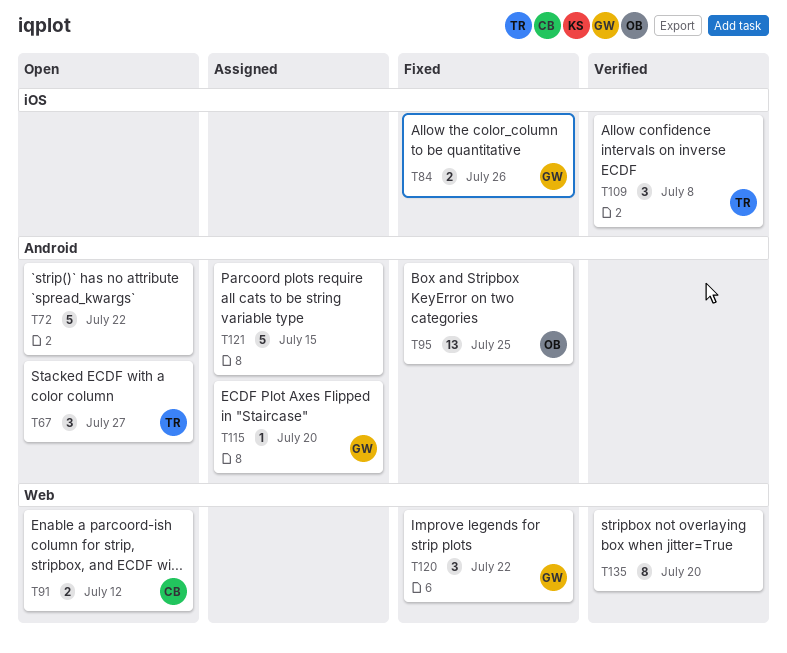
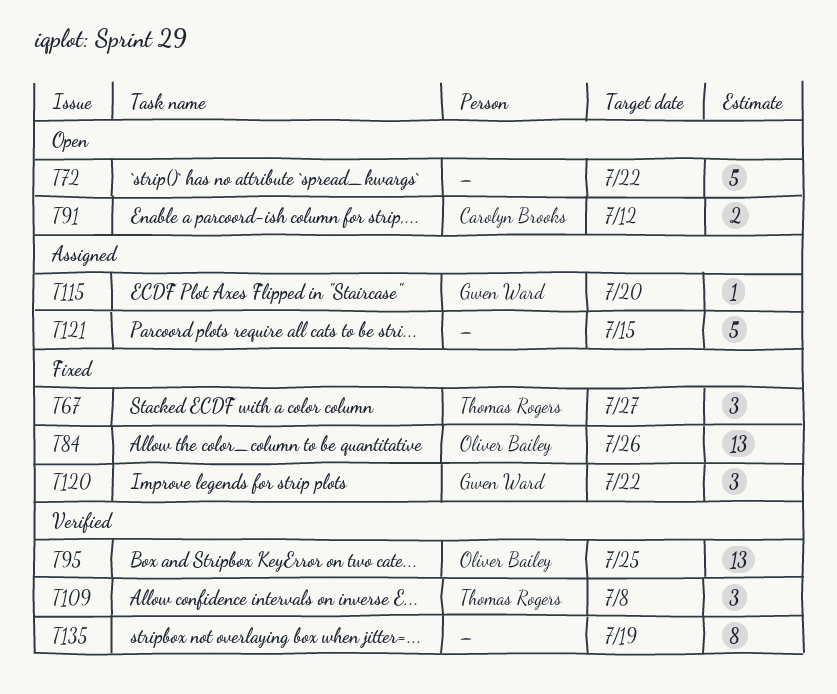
T67, status: Open -> Fixed
T84, owner: Gwen Ward -> Oliver Bailey
T84, estimate: 2 -> 13
T95, status: Fixed -> Verified
T135, due: Jul 20 -> Jul 19

